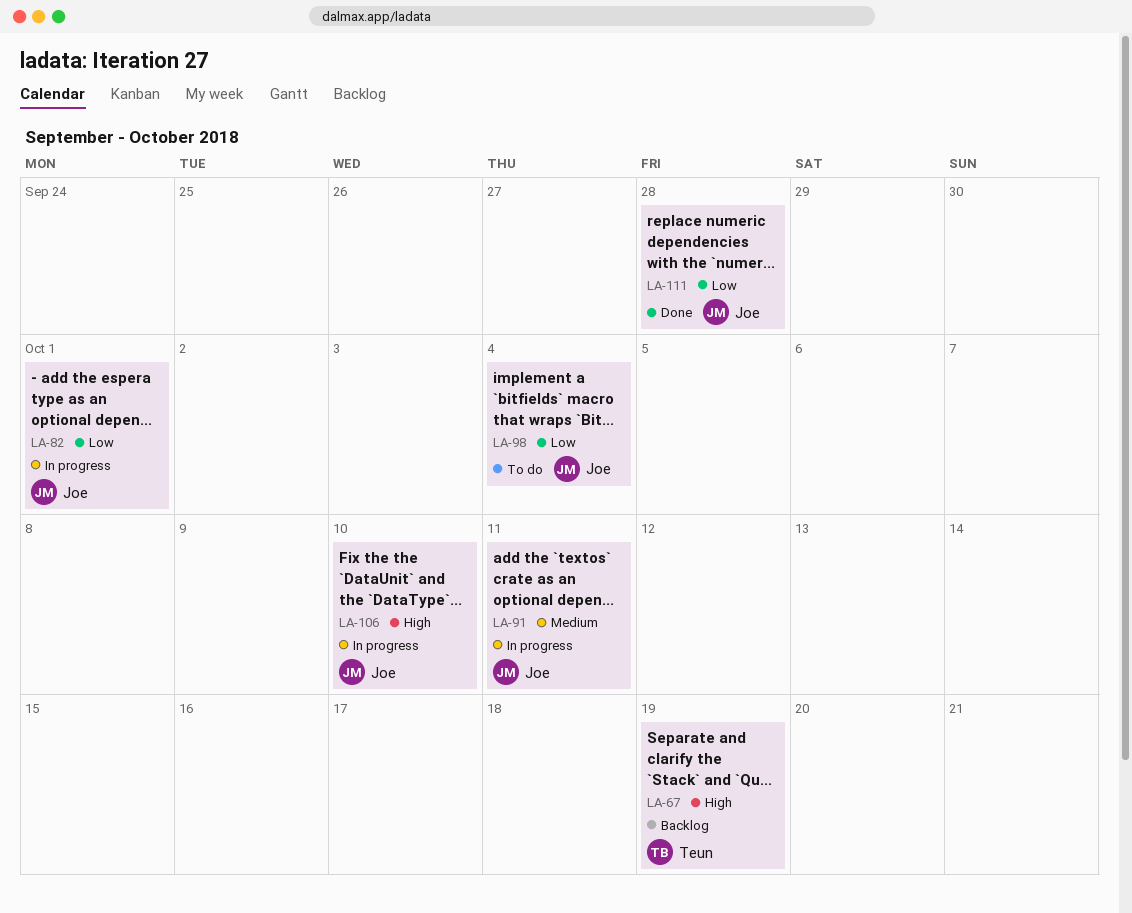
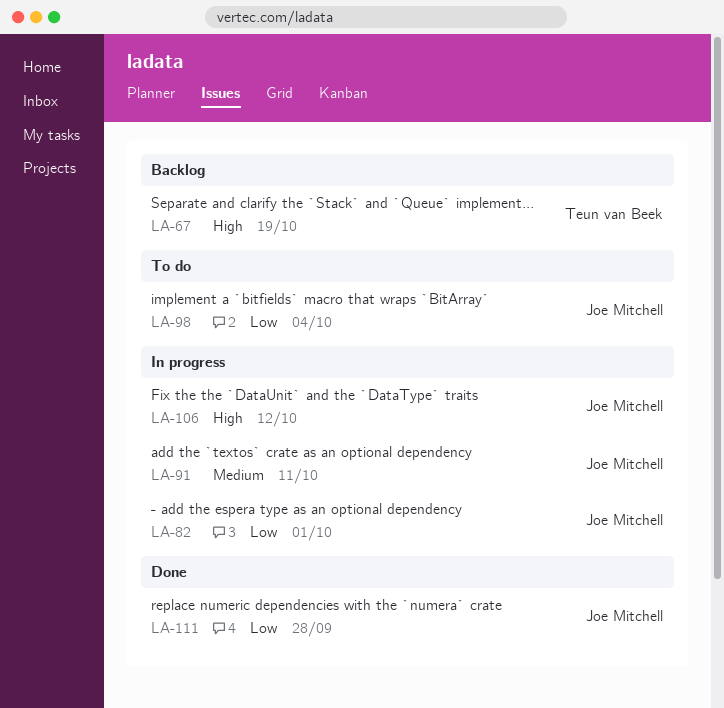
LA-106, due: Oct 10 -> Oct 12

